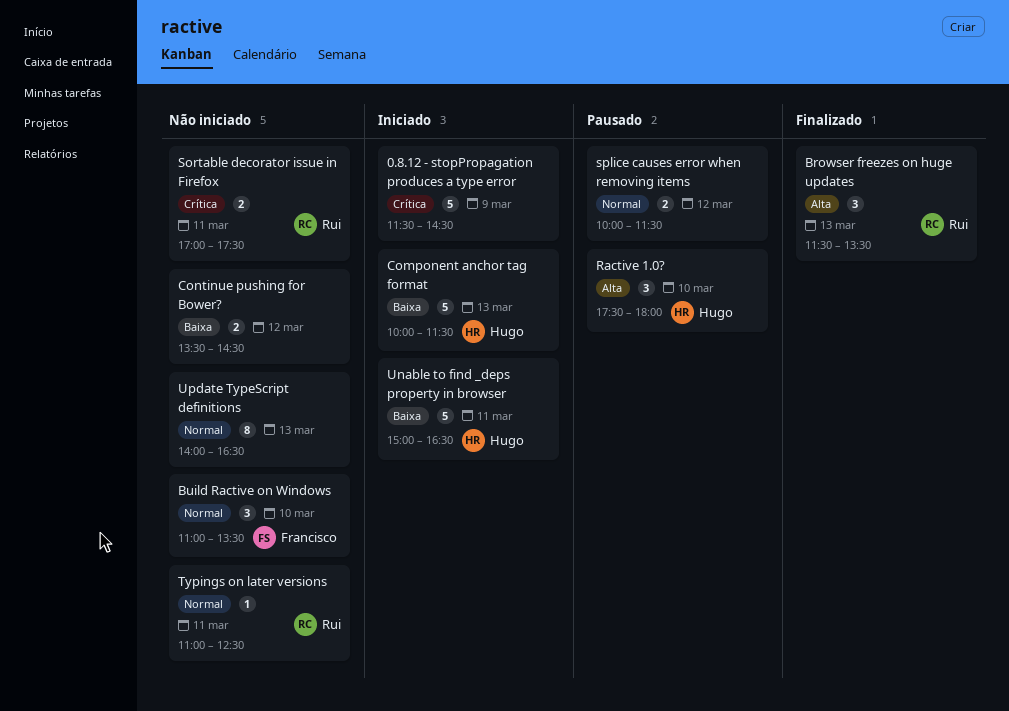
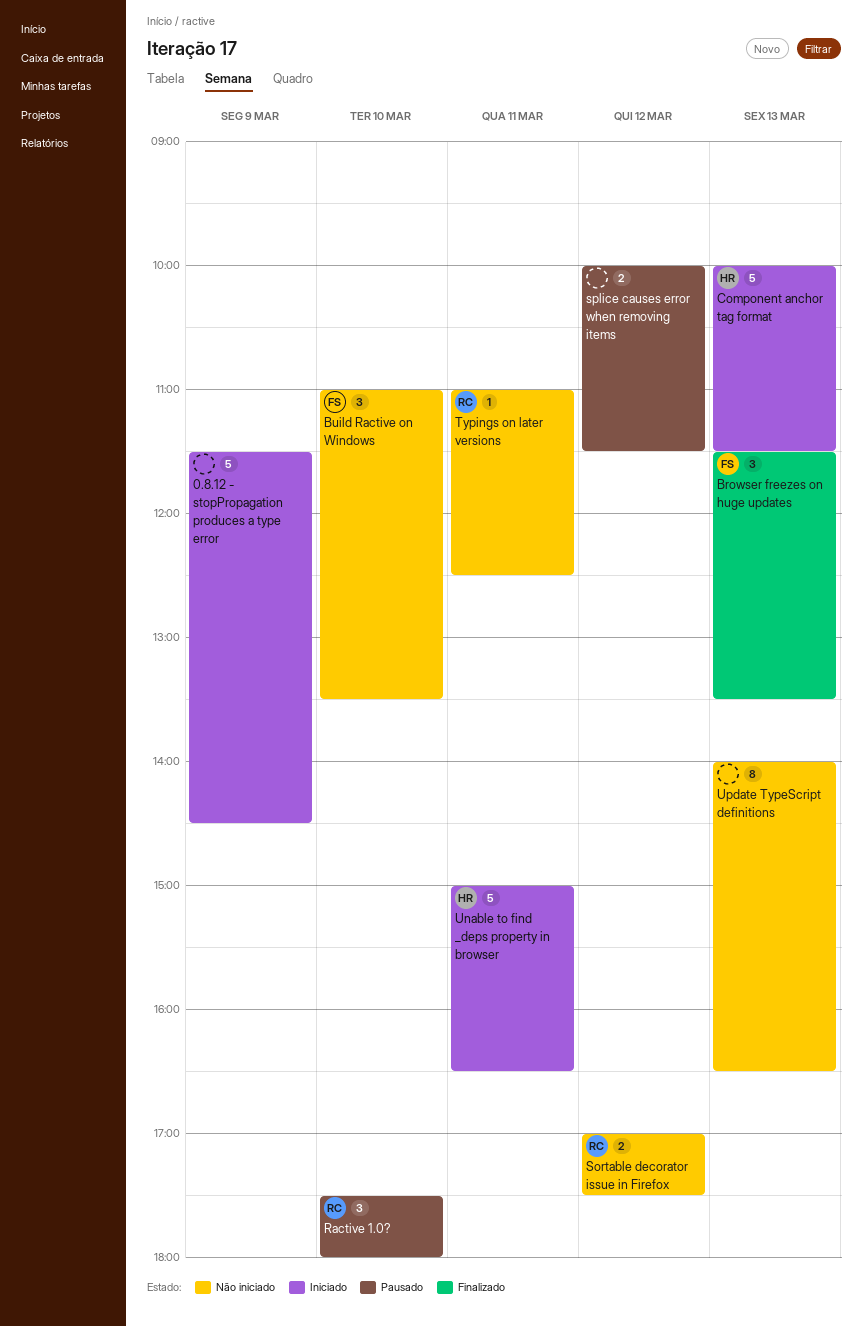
Browser freezes on huge updates, owner: Rui -> Francisco
Continue pushing for Bower?: present -> none
Ractive 1.0?, owner: Hugo -> Rui
Sortable decorator issue in Firefox, day: Mar 11 -> Mar 12

